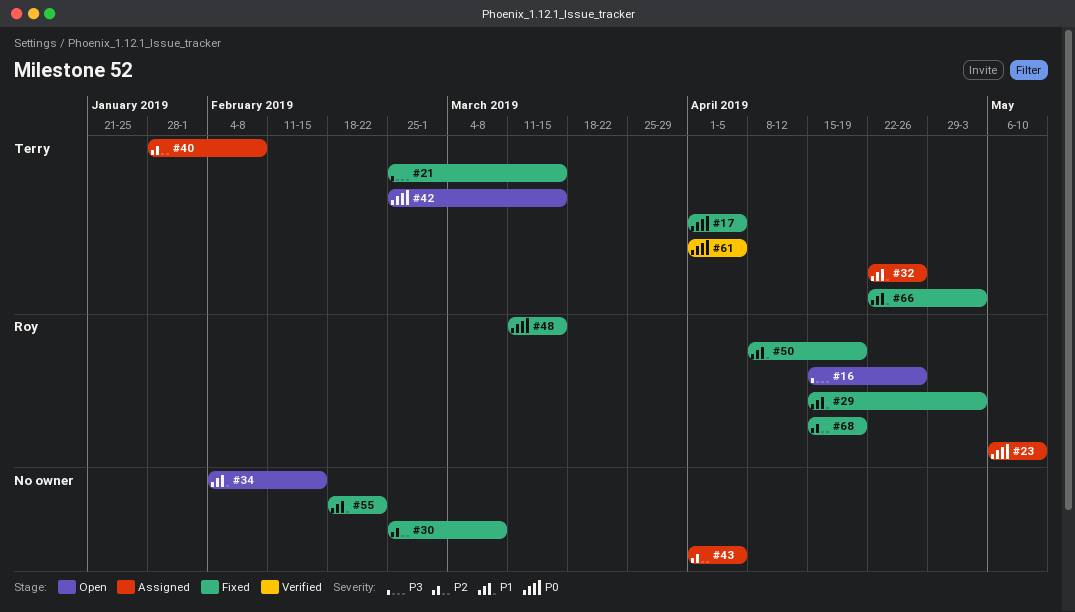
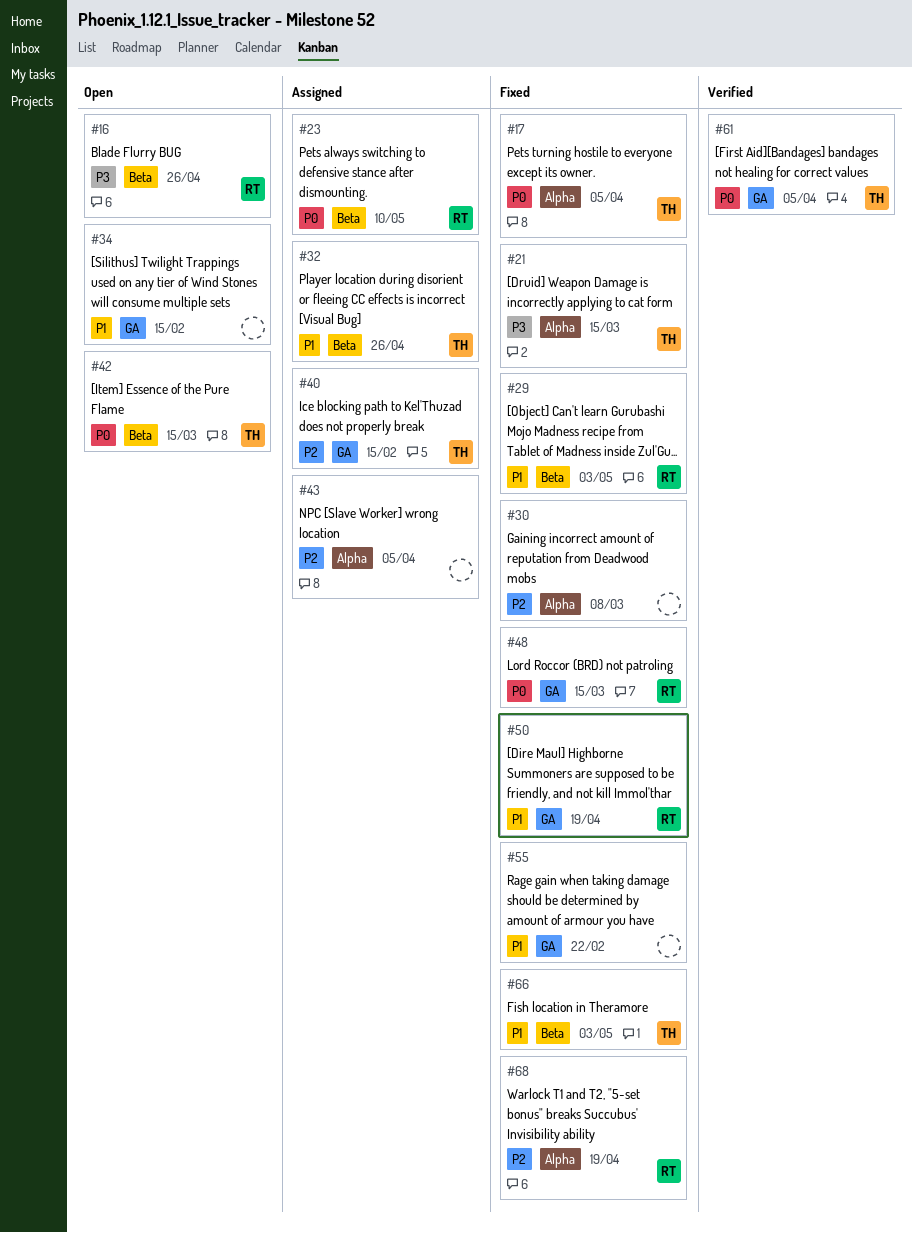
#40, due: Feb 8 -> Feb 15

